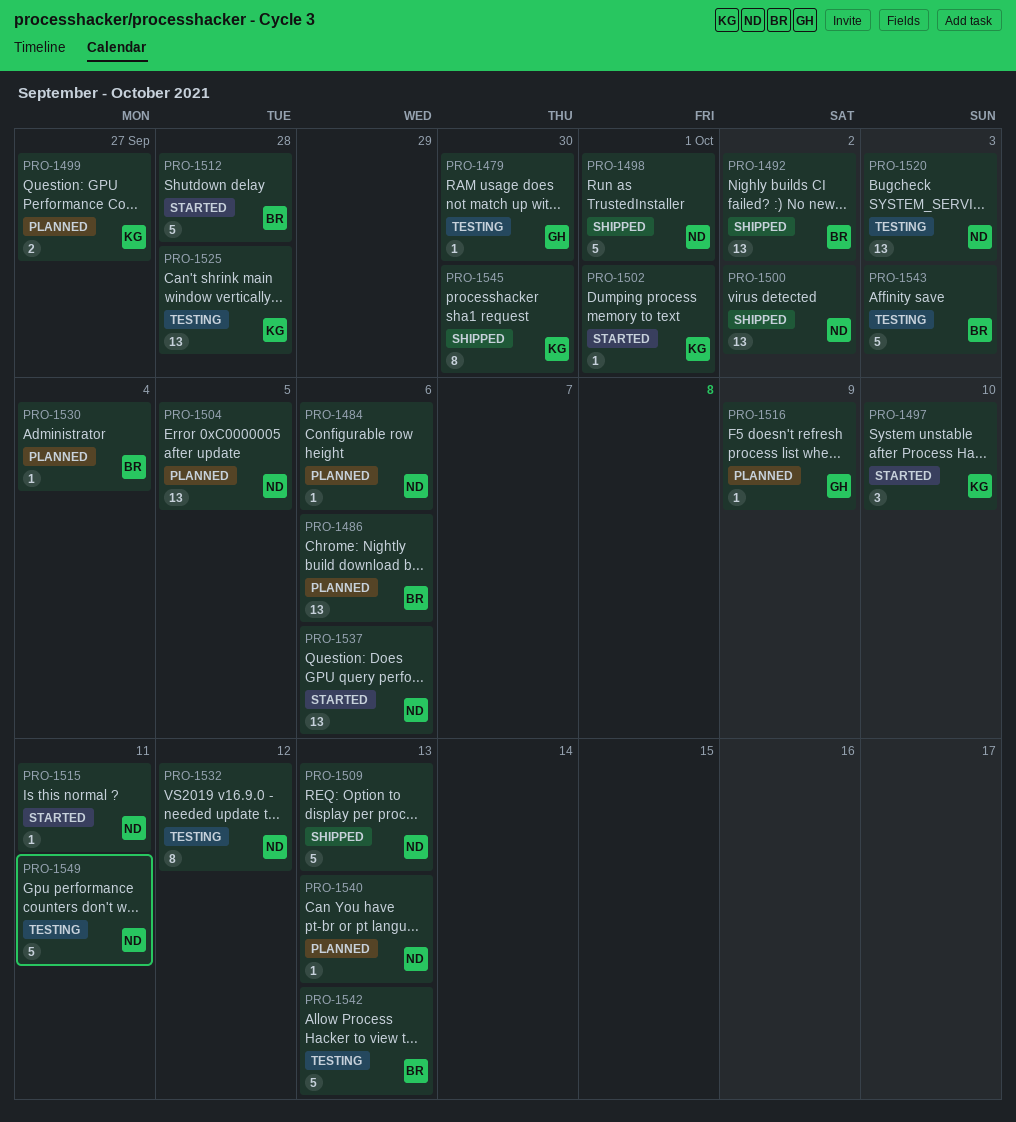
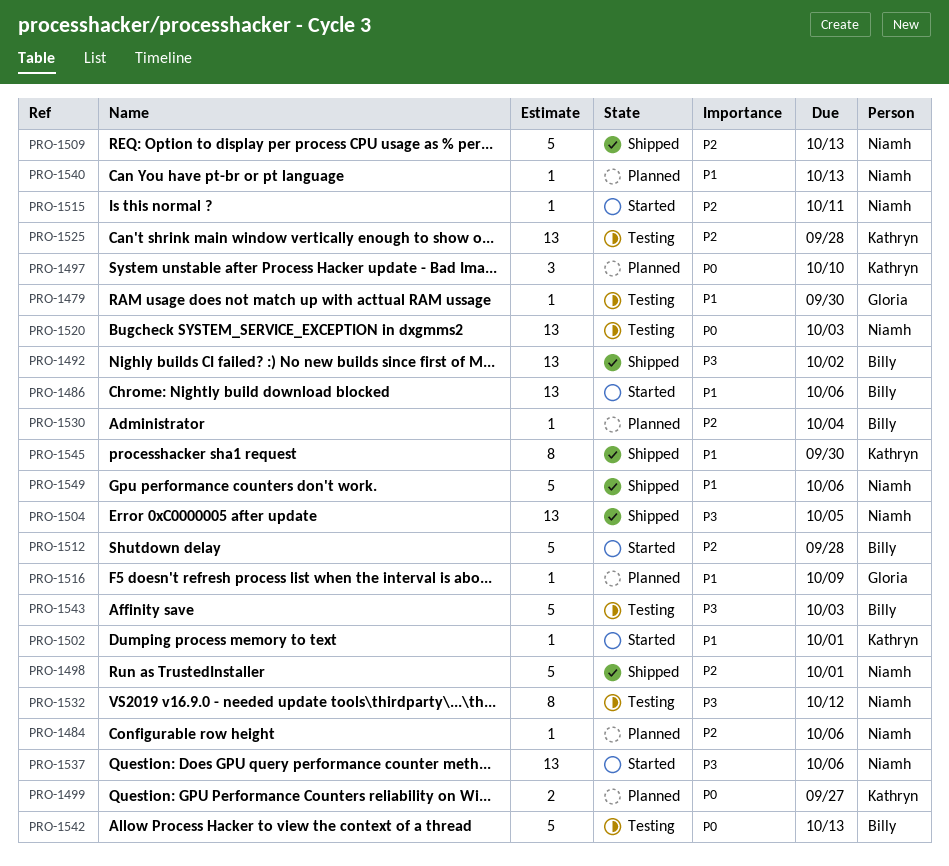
PRO-1486, status: Planned -> Started
PRO-1497, status: Started -> Planned
PRO-1500: present -> none
PRO-1504, status: Planned -> Shipped
PRO-1549, status: Testing -> Shipped
PRO-1549, due: Oct 11 -> Oct 6

